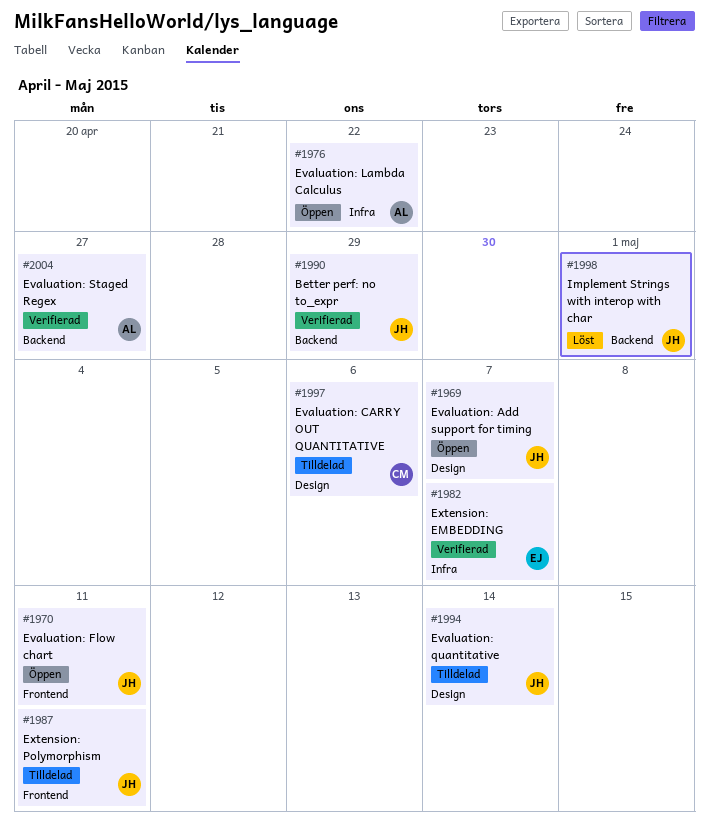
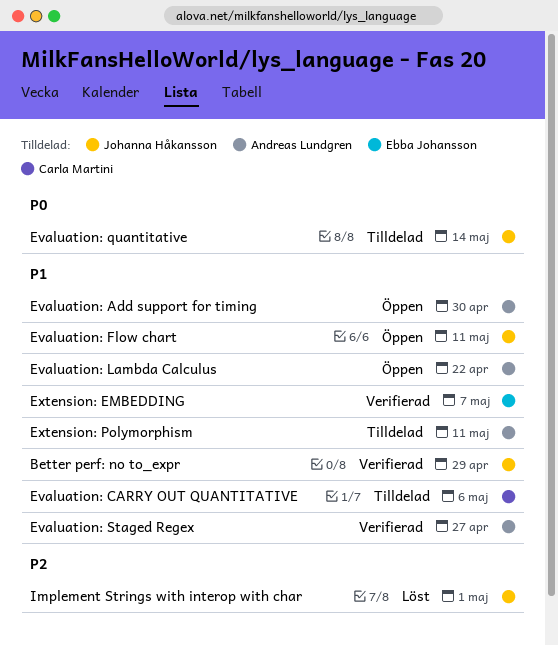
Evaluation: Add support for timing, owner: Johanna Håkansson -> Andreas Lundgren
Evaluation: Add support for timing, due: May 7 -> Apr 30
Extension: Polymorphism, owner: Johanna Håkansson -> Andreas Lundgren

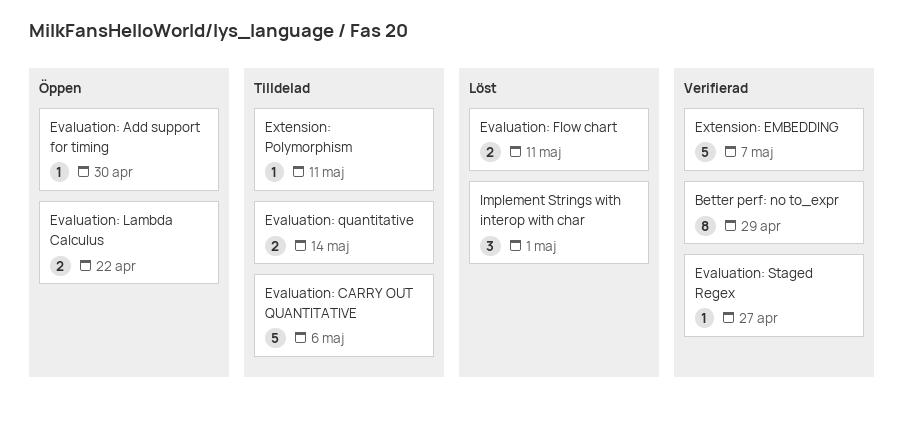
Evaluation: Flow chart, status: Öppen -> Löst

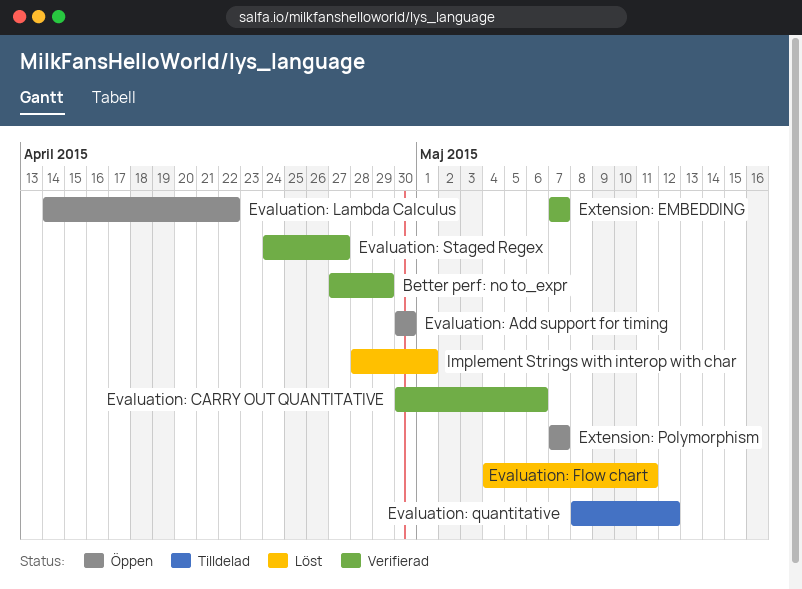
Evaluation: CARRY OUT QUANTITATIVE, status: Tilldelad -> Verifierad
Evaluation: quantitative, due: May 14 -> May 12
Extension: Polymorphism, status: Tilldelad -> Öppen
Extension: Polymorphism, due: May 11 -> May 7

